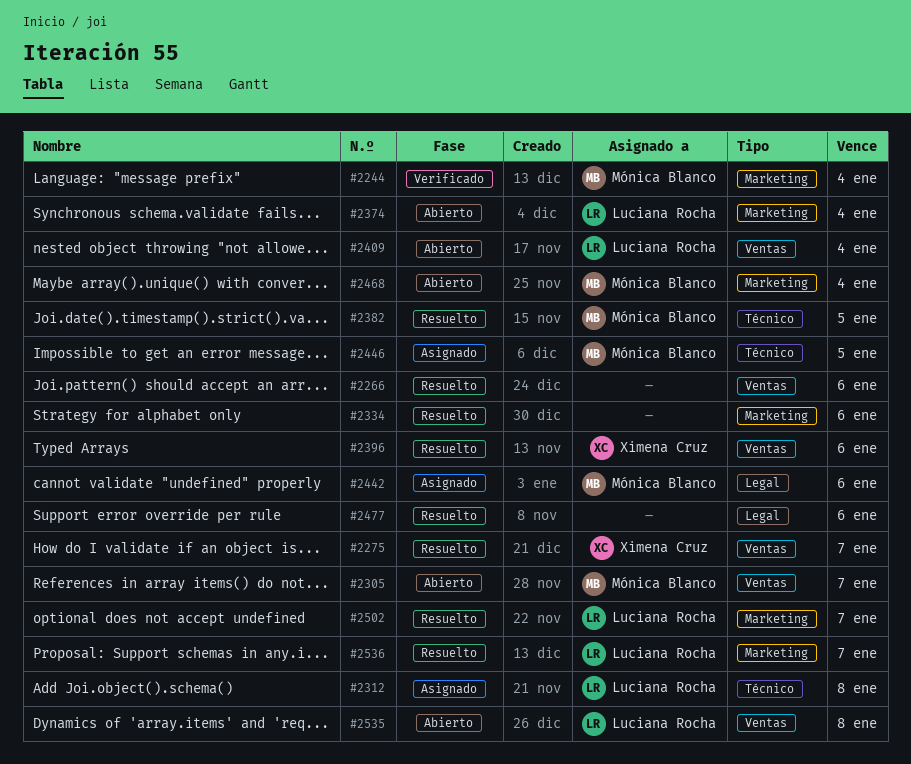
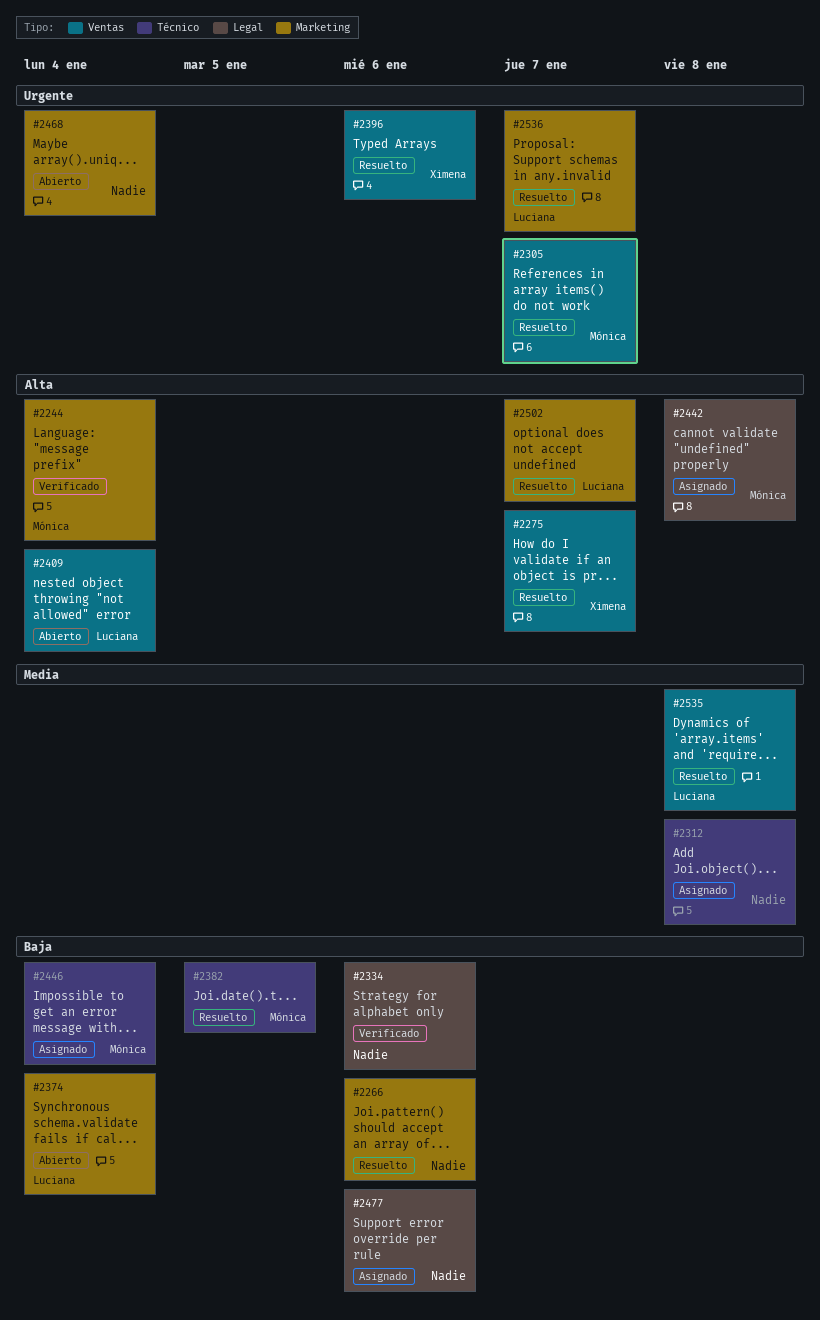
#2266, label: Ventas -> Marketing
#2305, status: Abierto -> Resuelto
#2312, owner: Luciana Rocha -> none
#2334, status: Resuelto -> Verificado
#2334, label: Marketing -> Legal
#2442, due: Jan 6 -> Jan 8
#2446, due: Jan 5 -> Jan 4
#2468, owner: Mónica Blanco -> none
#2477, status: Resuelto -> Asignado
#2535, status: Abierto -> Resuelto

